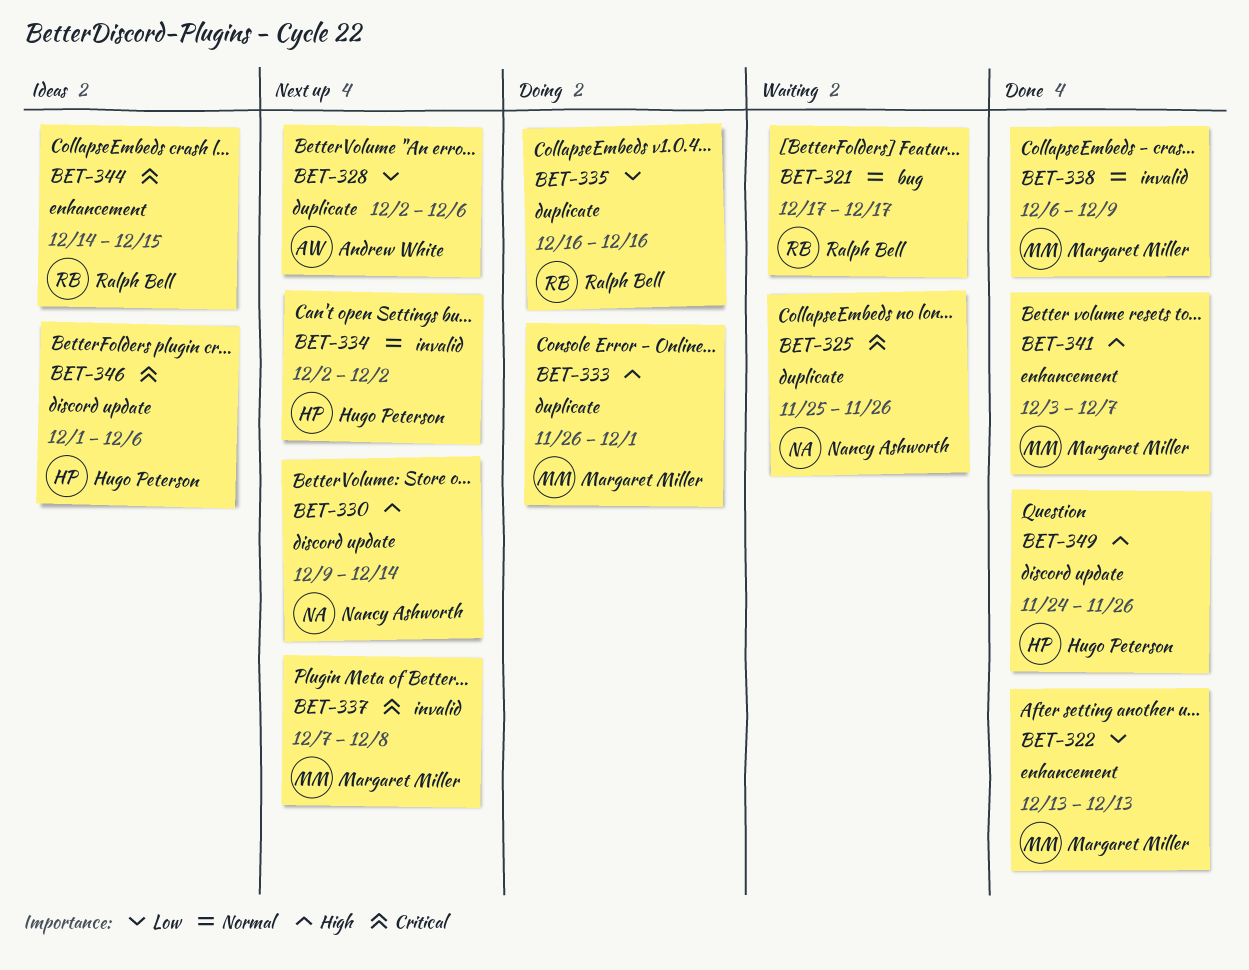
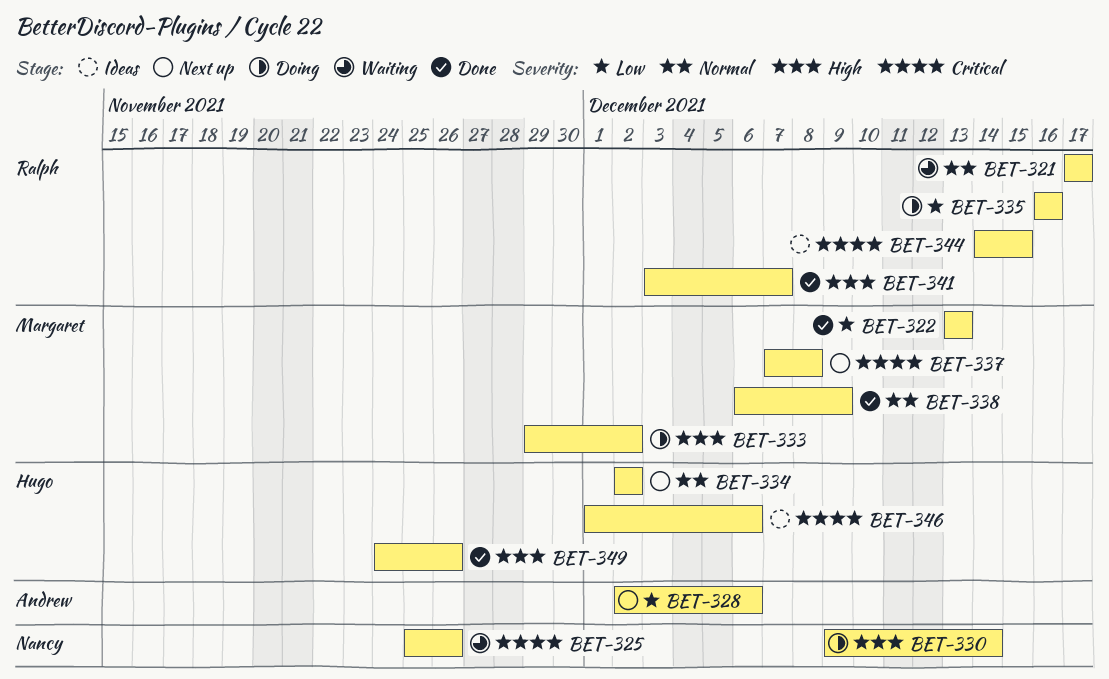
BET-330, status: Next up -> Doing
BET-333, start: Nov 26 -> Nov 29
BET-333, due: Dec 1 -> Dec 2
BET-341, owner: Margaret Miller -> Ralph Bell

